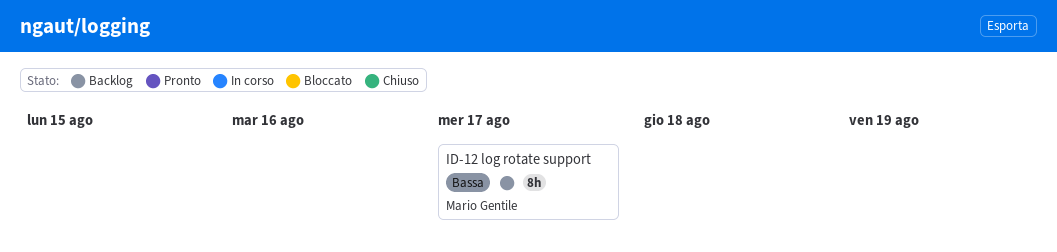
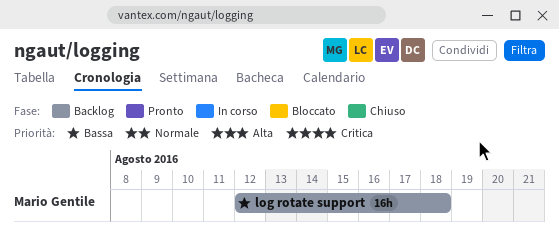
log rotate support, estimate: 8h -> 16h
log rotate support, due: Aug 17 -> Aug 18

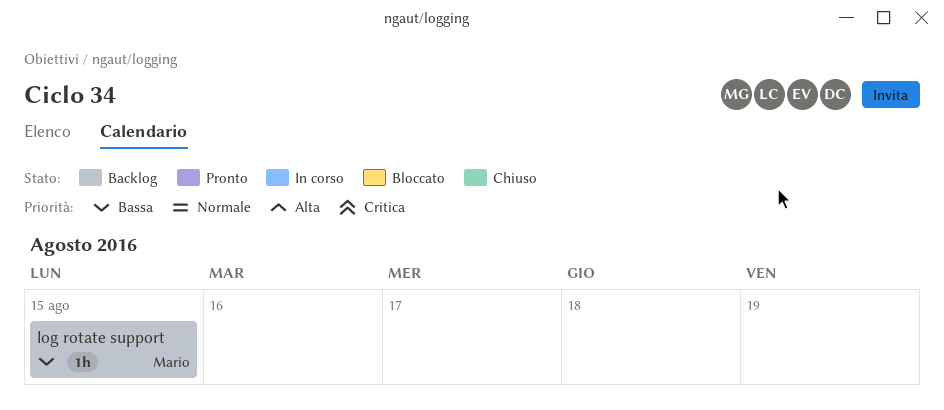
log rotate support, estimate: 16h -> 1h
log rotate support, due: Aug 18 -> Aug 15

